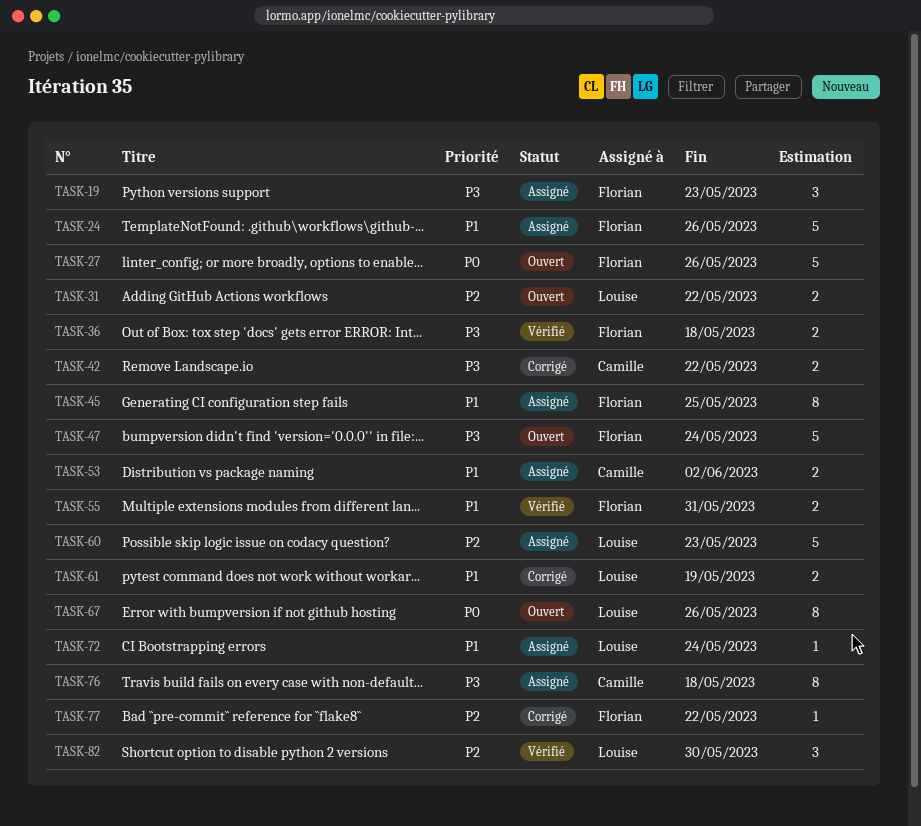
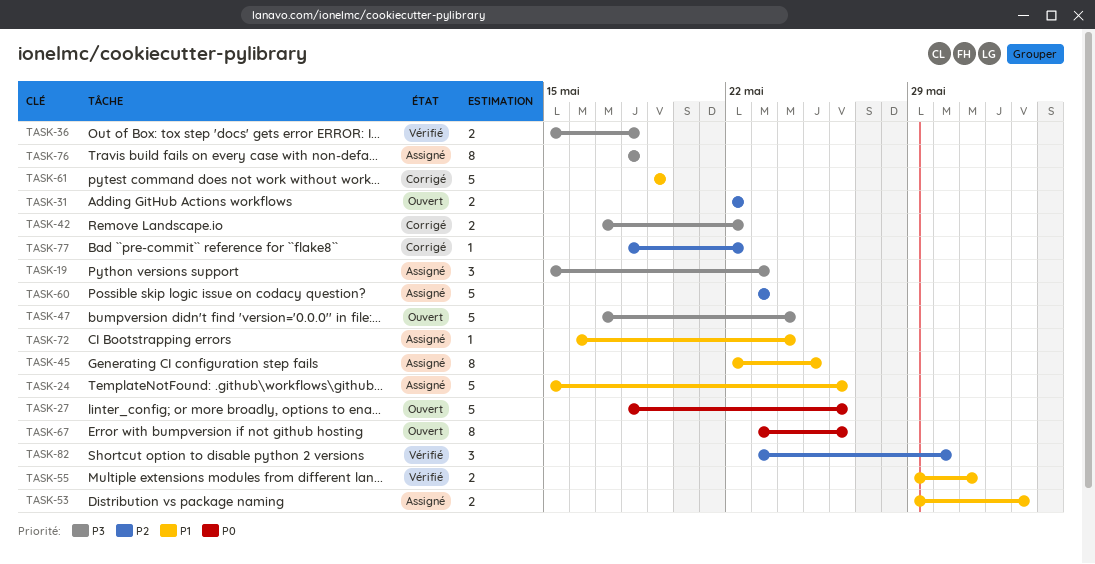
TASK-61, estimate: 2 -> 5

